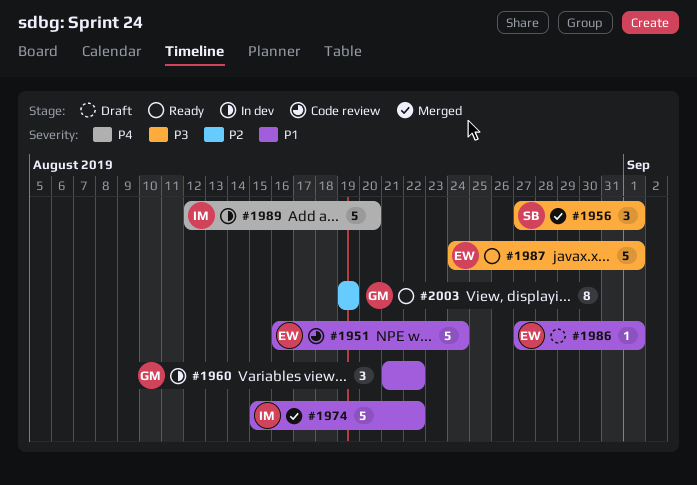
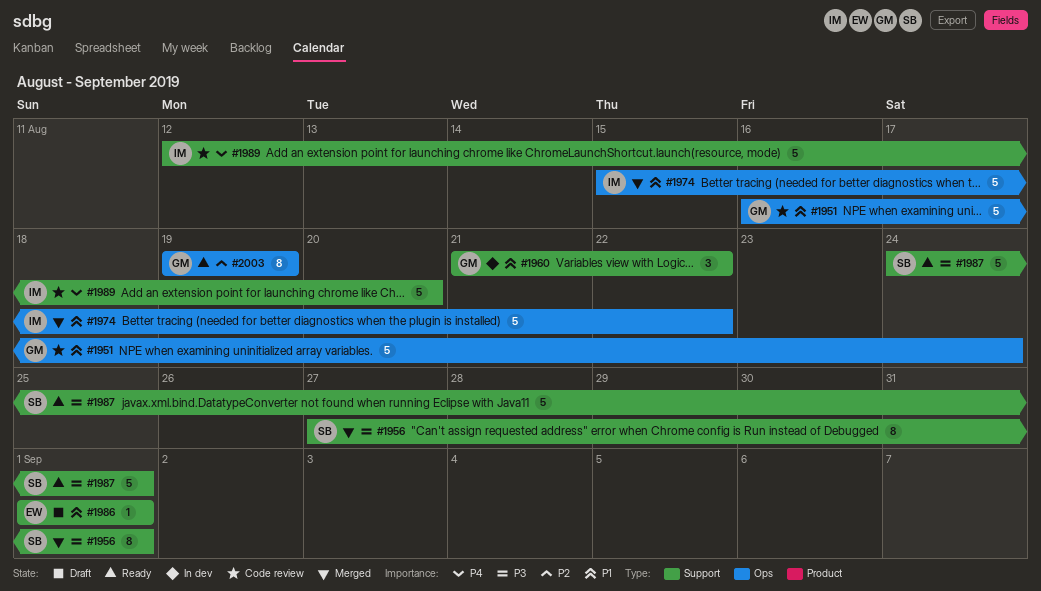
#1951, owner: EW -> GM
#1956, estimate: 3 -> 8
#1986, start: Aug 27 -> Sep 1
#1987, owner: EW -> SB
#1989, status: In dev -> Code review

